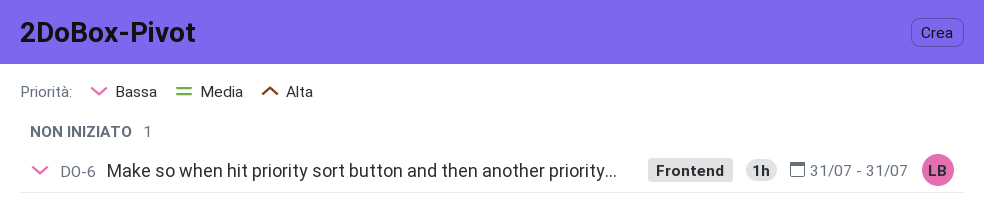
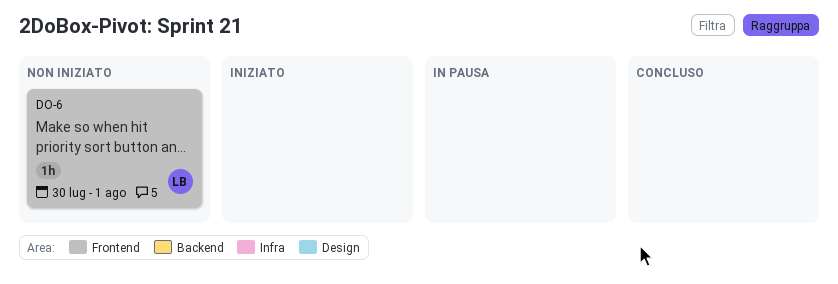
DO-6, start: Jul 31 -> Jul 30
DO-6, due: Jul 31 -> Aug 1

